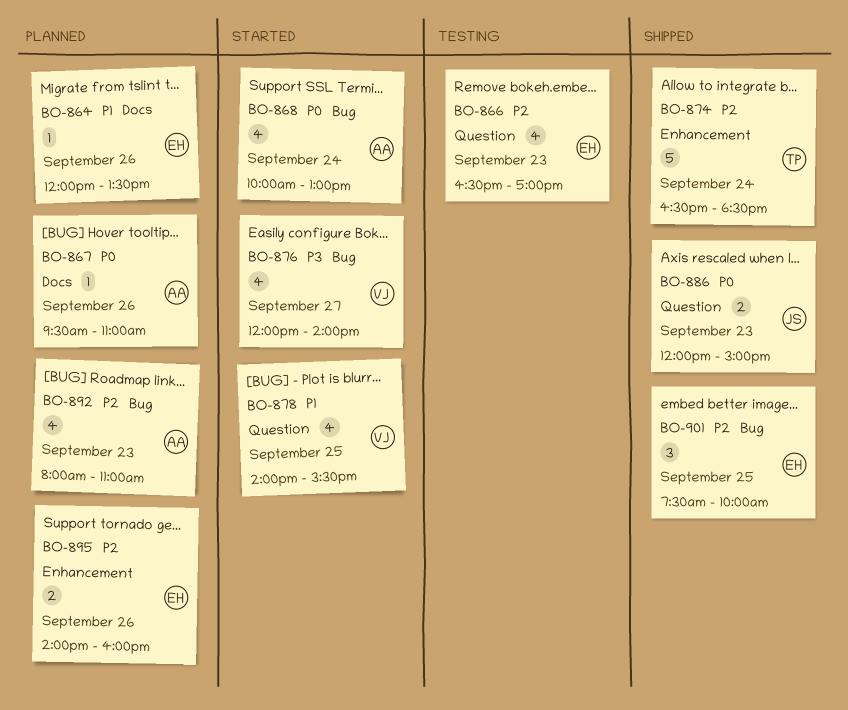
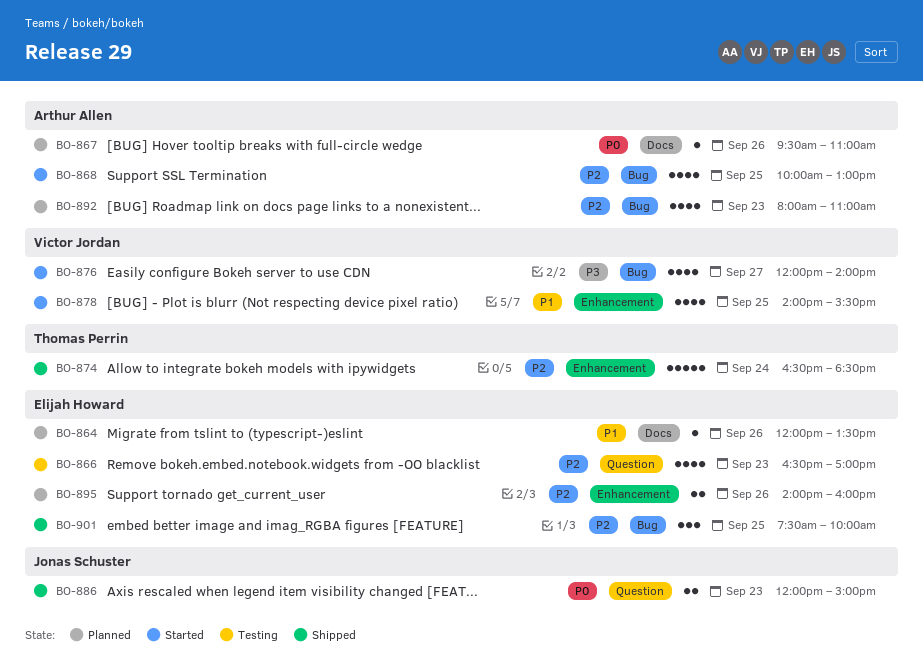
BO-868, priority: P0 -> P2
BO-868, day: Sep 24 -> Sep 25
BO-878, label: Question -> Enhancement

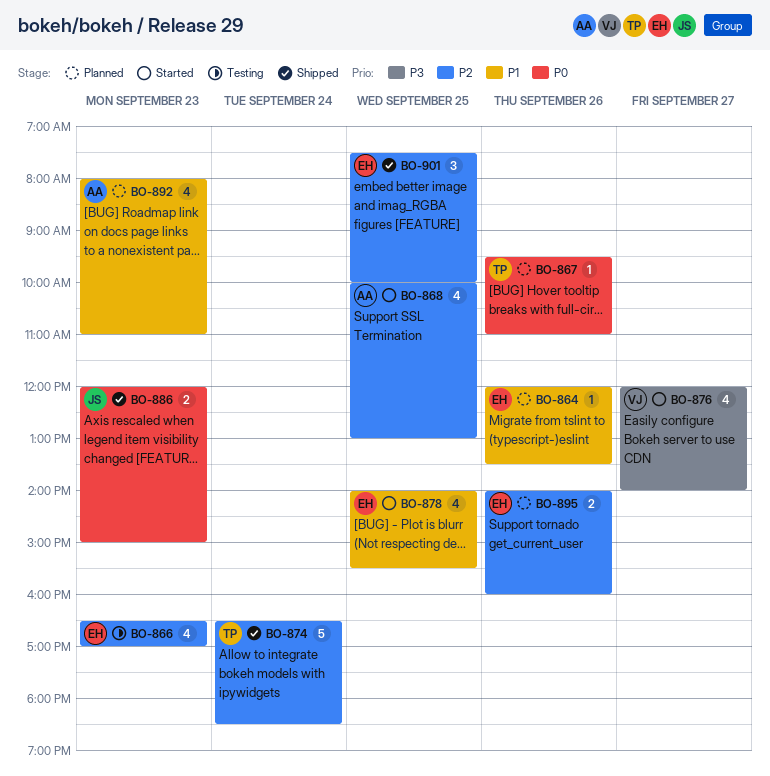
BO-867, owner: Arthur Allen -> Thomas Perrin
BO-878, owner: Victor Jordan -> Elijah Howard
BO-892, priority: P2 -> P1

